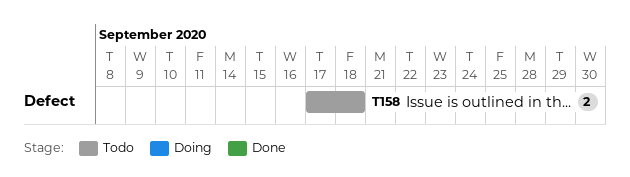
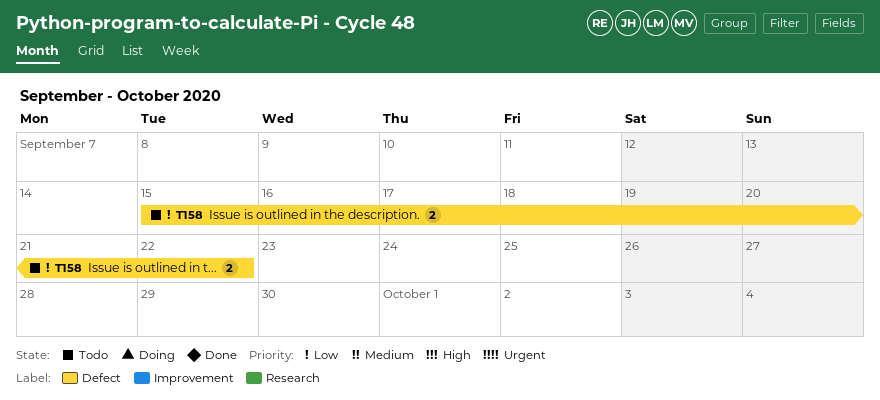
T158, start: Sep 17 -> Sep 15
T158, due: Sep 18 -> Sep 22

